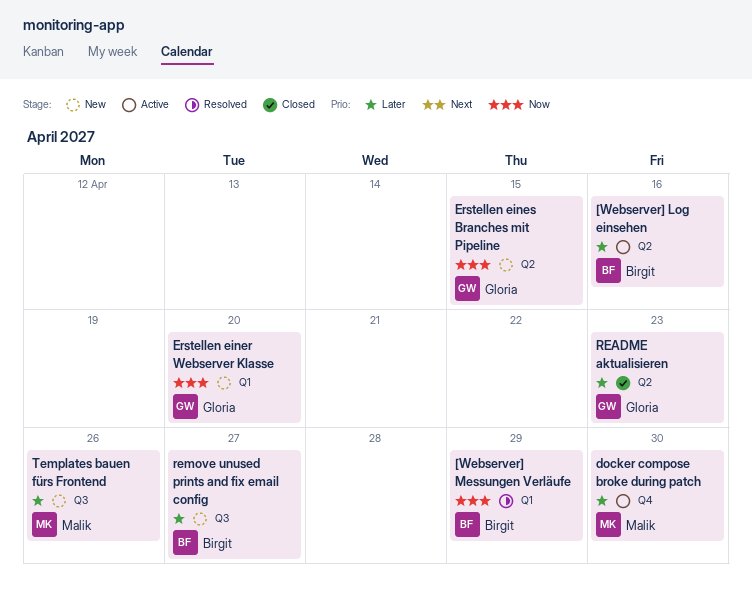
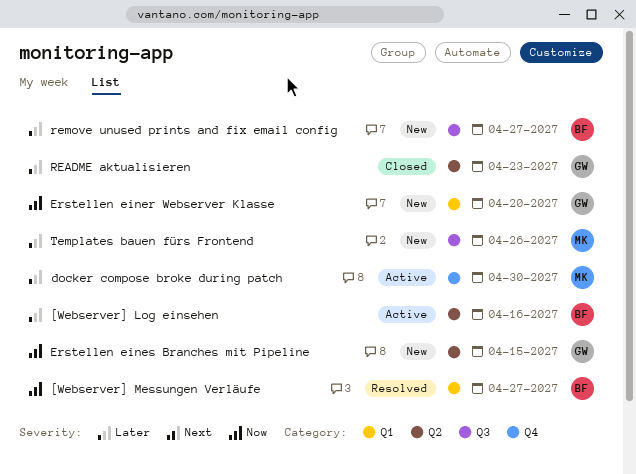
[Webserver] Messungen Verläufe, due: Apr 29 -> Apr 27

